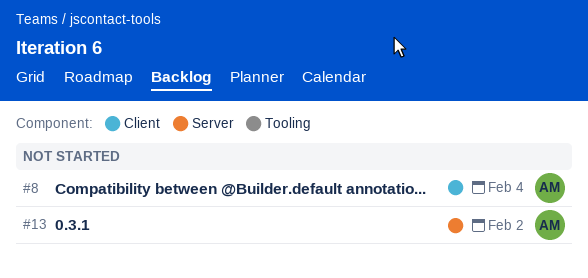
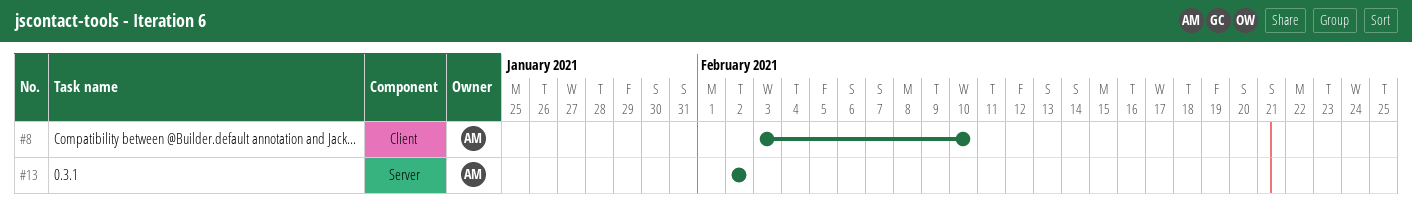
#8, due: Feb 4 -> Feb 10

